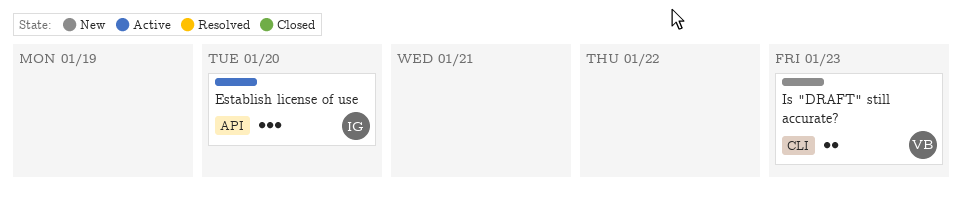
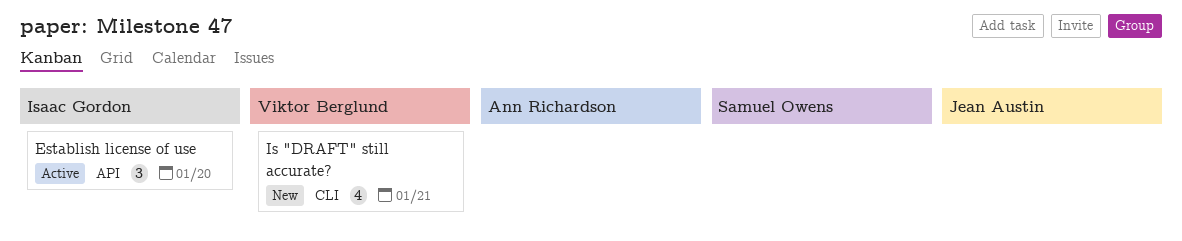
Is "DRAFT" still accurate?, estimate: 2 -> 4
Is "DRAFT" still accurate?, due: Jan 23 -> Jan 21

